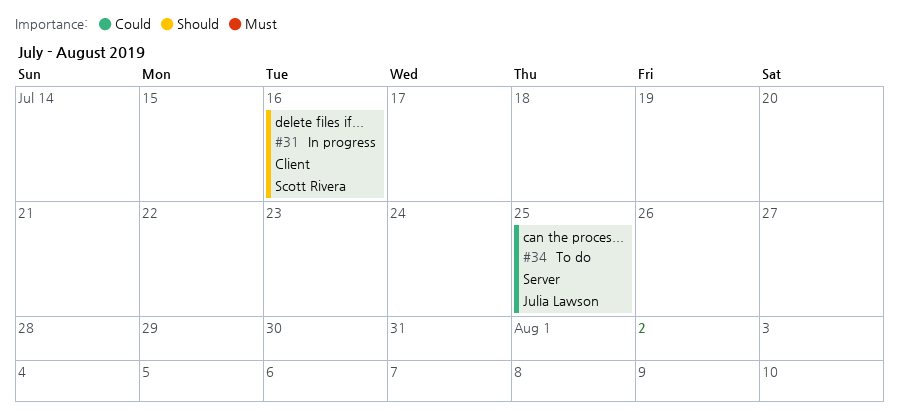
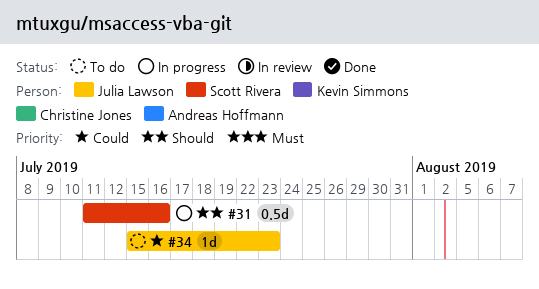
#34, due: Jul 25 -> Jul 23

